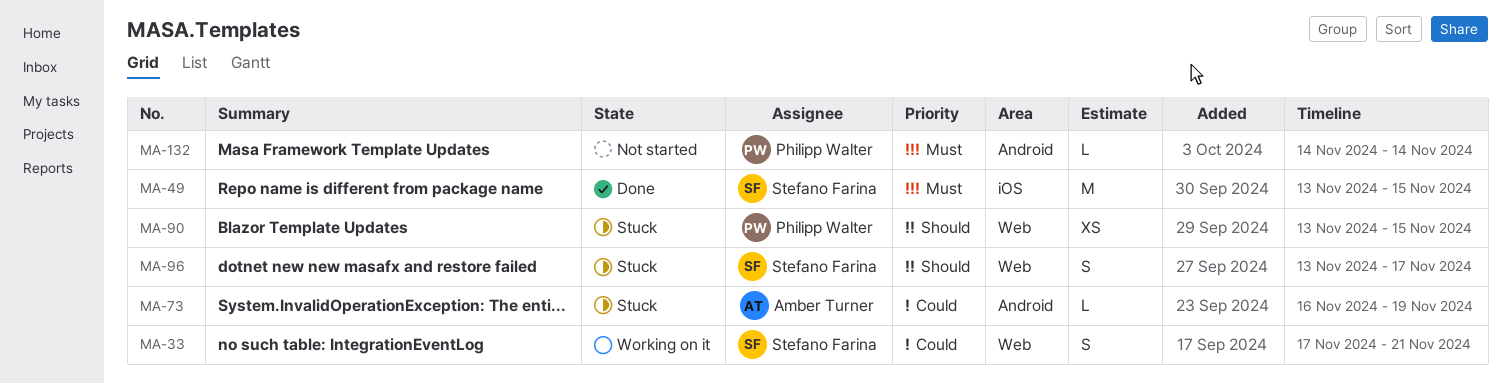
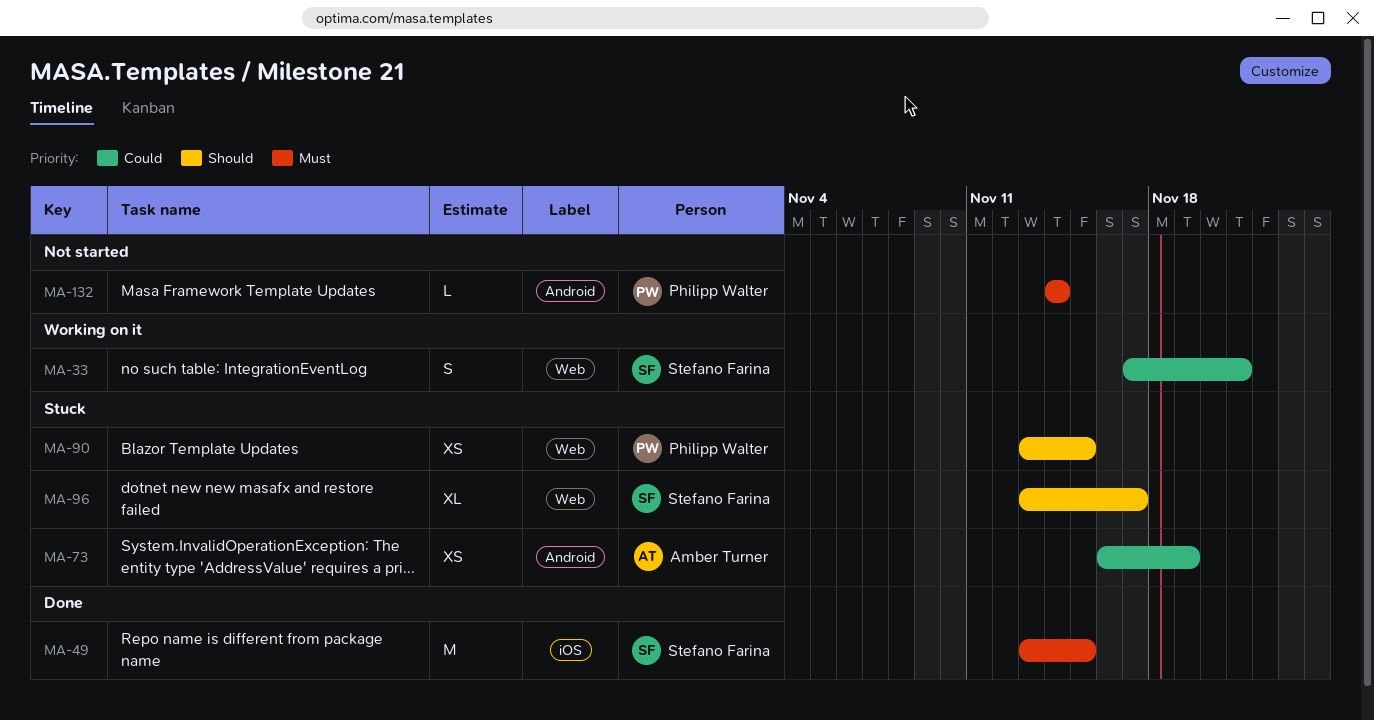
MA-73, estimate: L -> XS
MA-96, estimate: S -> XL

